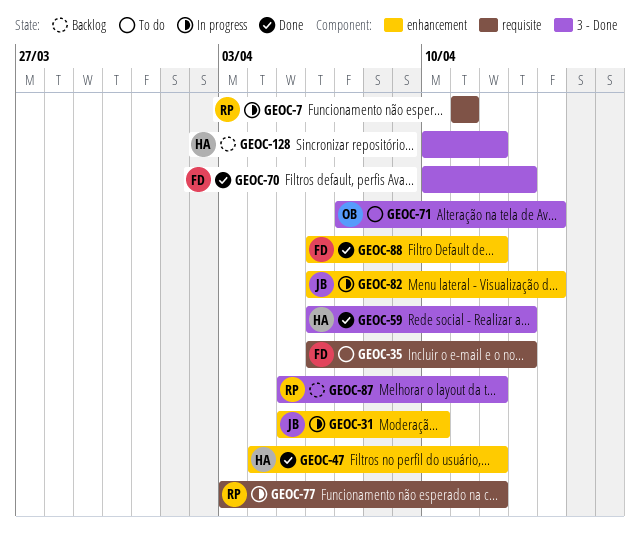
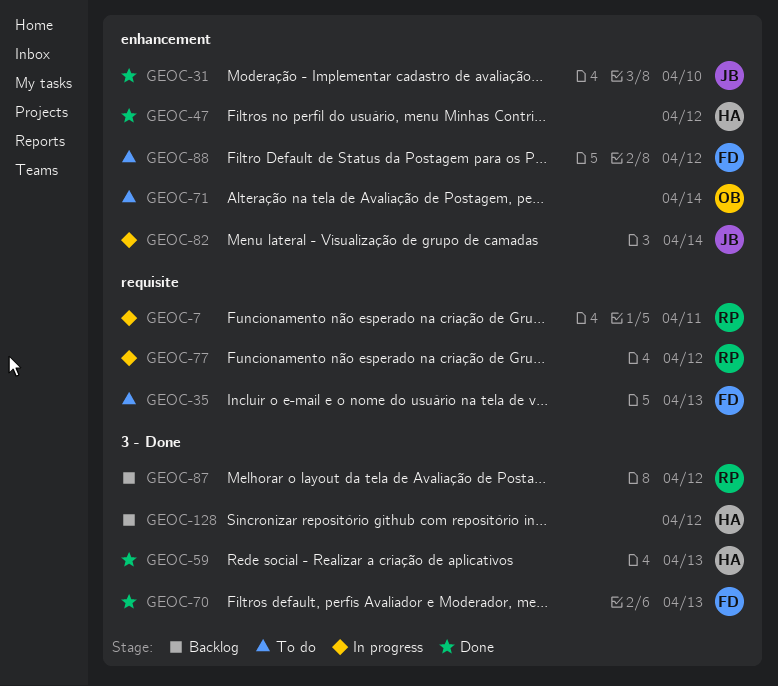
GEOC-31, status: In progress -> Done
GEOC-71, label: 3 - Done -> enhancement
GEOC-88, status: Done -> To do

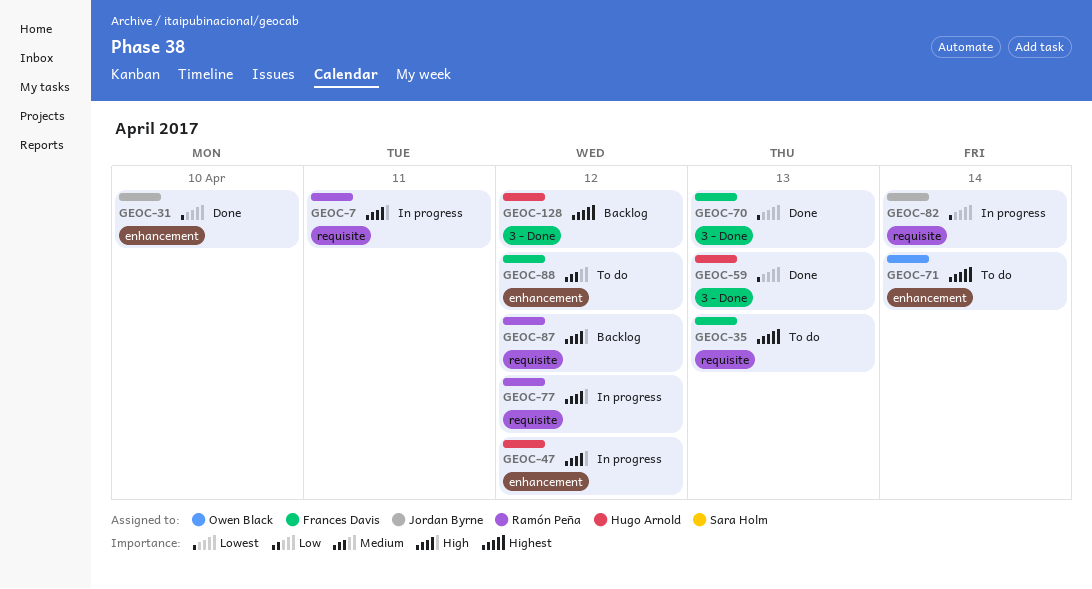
GEOC-47, status: Done -> In progress
GEOC-82, label: enhancement -> requisite
GEOC-87, label: 3 - Done -> requisite

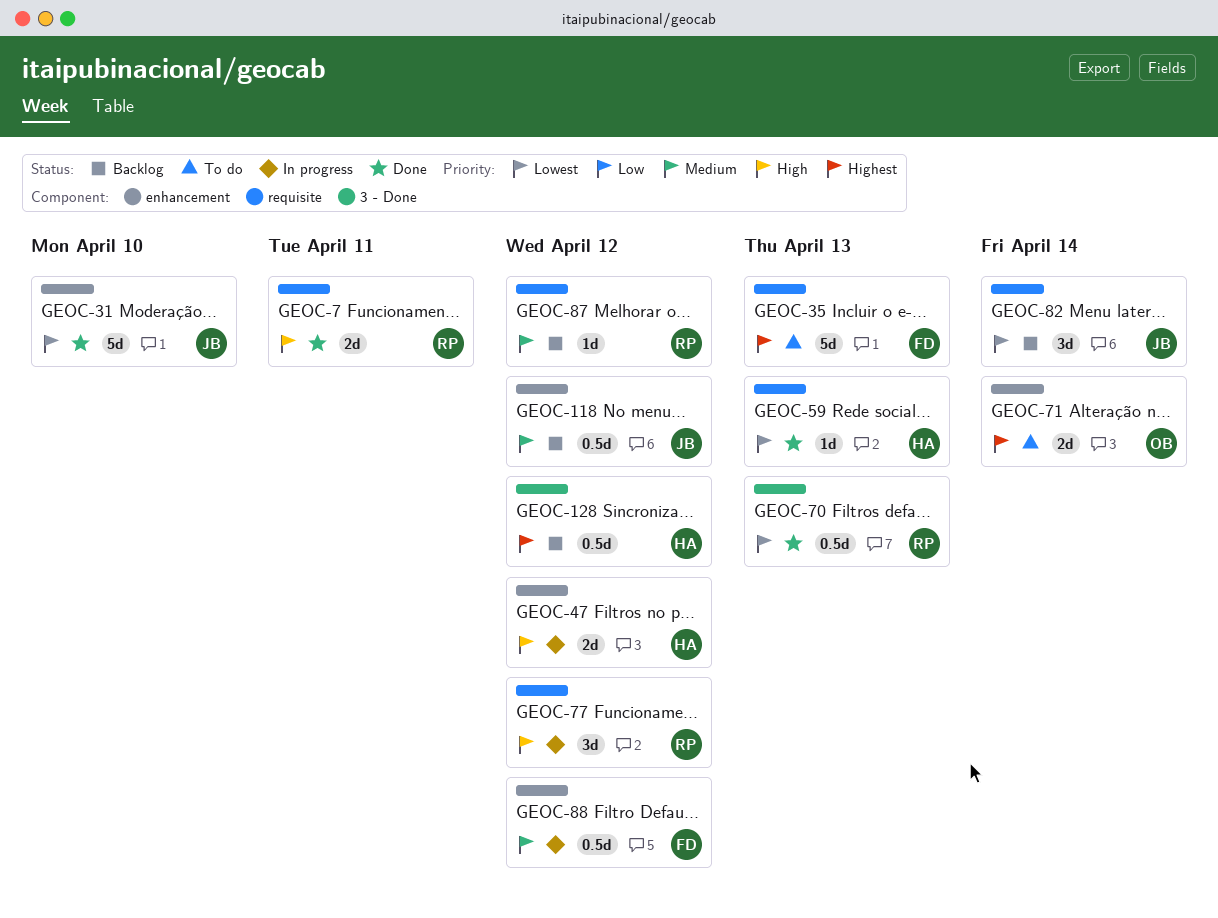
GEOC-7, status: In progress -> Done
GEOC-59, label: 3 - Done -> requisite
GEOC-70, owner: Frances Davis -> Ramón Peña
GEOC-82, status: In progress -> Backlog
GEOC-87, priority: High -> Medium
GEOC-88, status: To do -> In progress
GEOC-118: none -> present

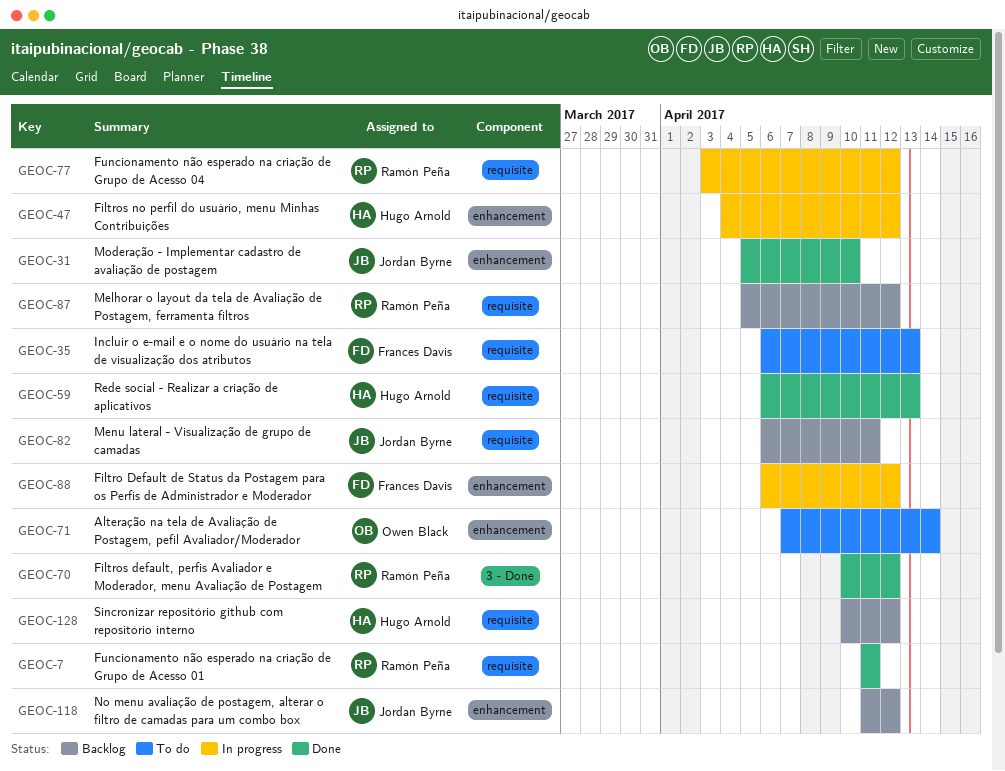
GEOC-70, due: Apr 13 -> Apr 12
GEOC-82, due: Apr 14 -> Apr 11
GEOC-128, label: 3 - Done -> requisite

